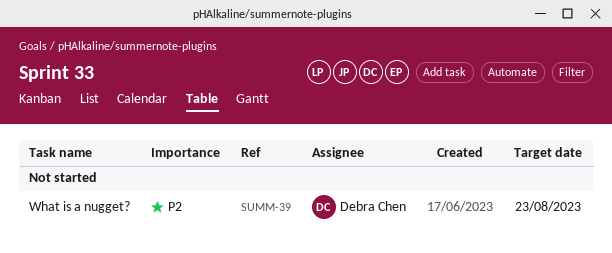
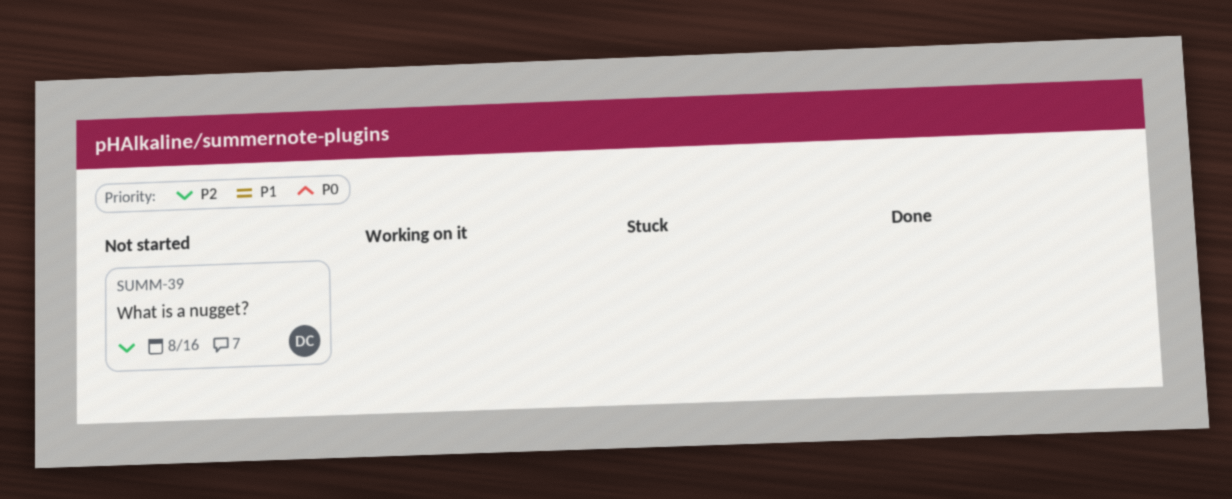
SUMM-39, due: Aug 23 -> Aug 16

